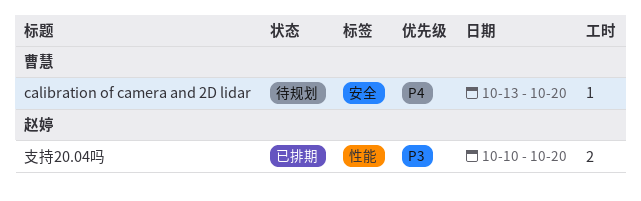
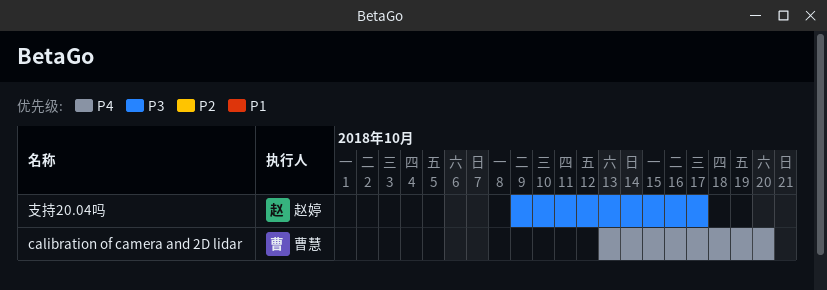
支持20.04吗, start: Oct 10 -> Oct 9
支持20.04吗, due: Oct 20 -> Oct 17

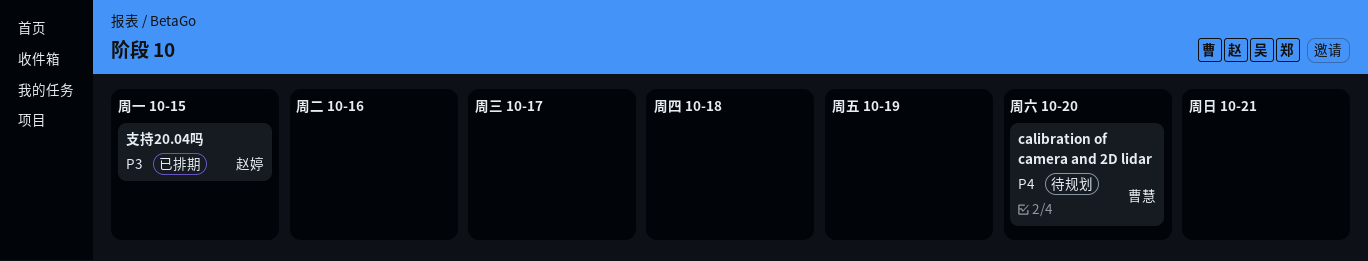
支持20.04吗, due: Oct 17 -> Oct 15

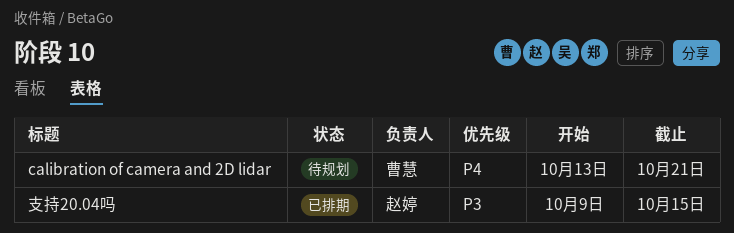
calibration of camera and 2D lidar, due: Oct 20 -> Oct 21

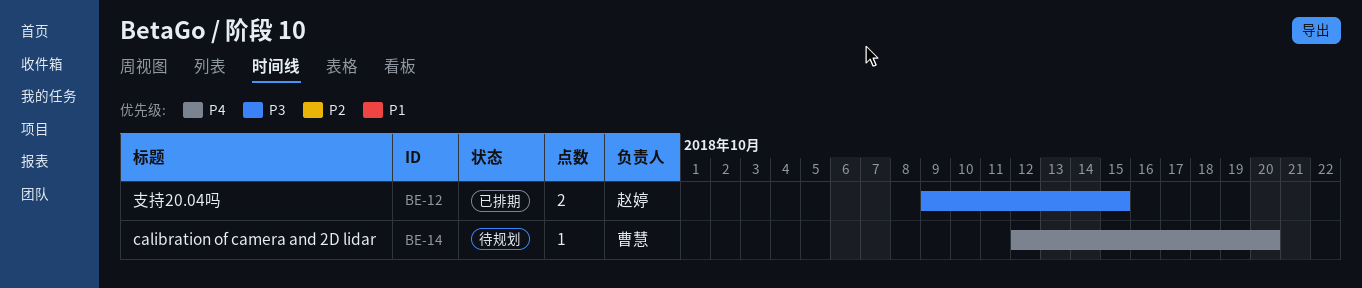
calibration of camera and 2D lidar, start: Oct 13 -> Oct 12
calibration of camera and 2D lidar, due: Oct 21 -> Oct 20

